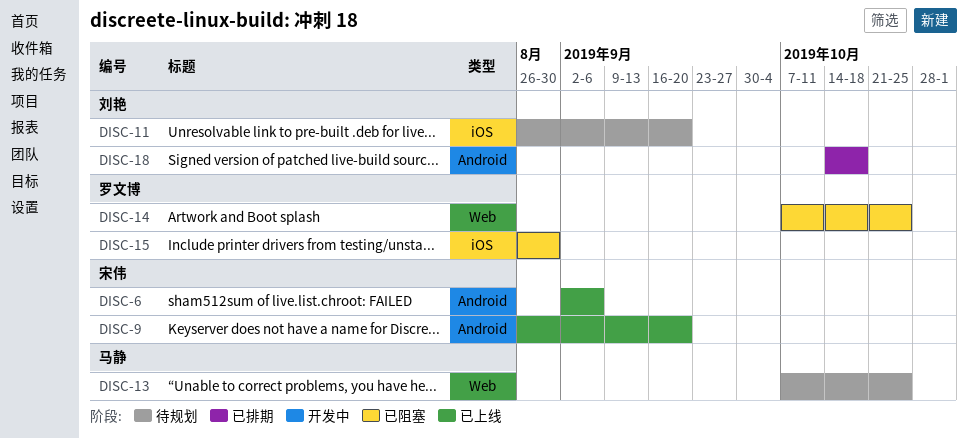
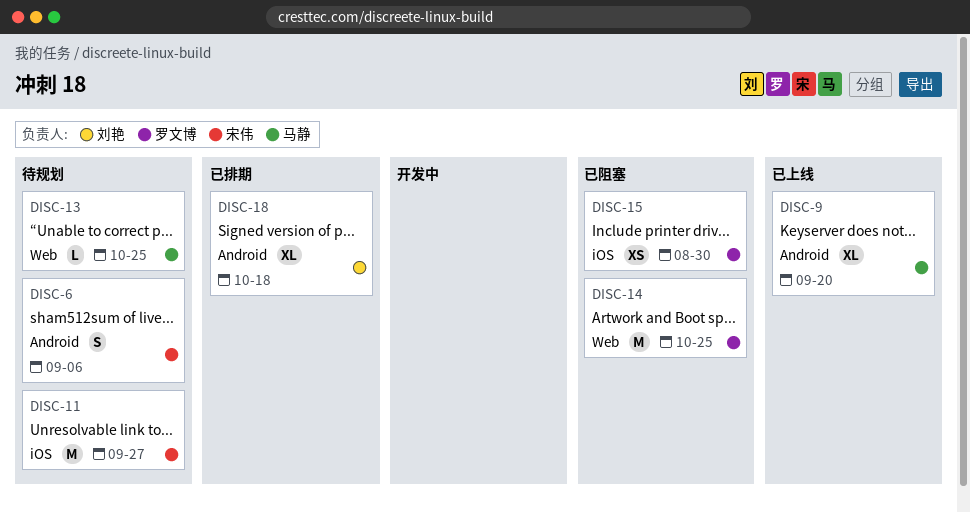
DISC-6, status: 已上线 -> 待规划
DISC-9, owner: 宋伟 -> 马静
DISC-11, owner: 刘艳 -> 宋伟
DISC-11, due: Sep 20 -> Sep 27

